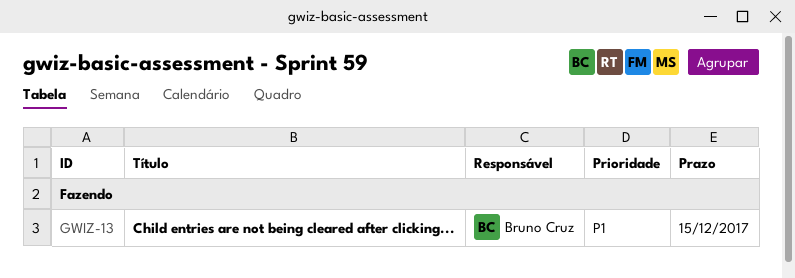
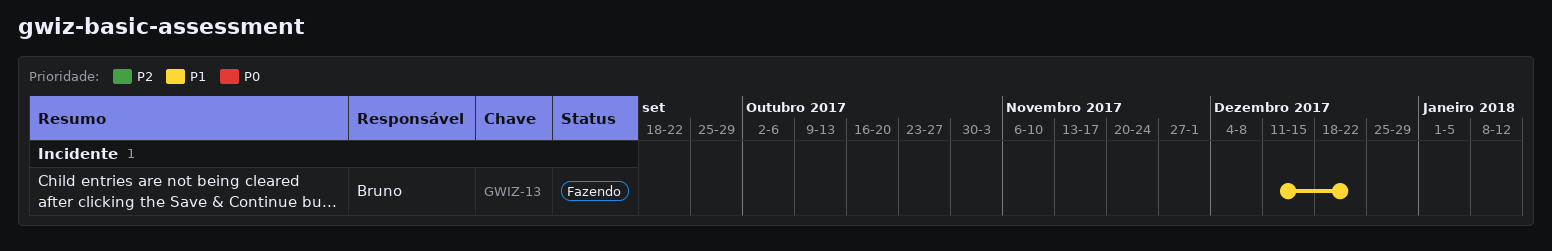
GWIZ-13, due: Dec 15 -> Dec 22

